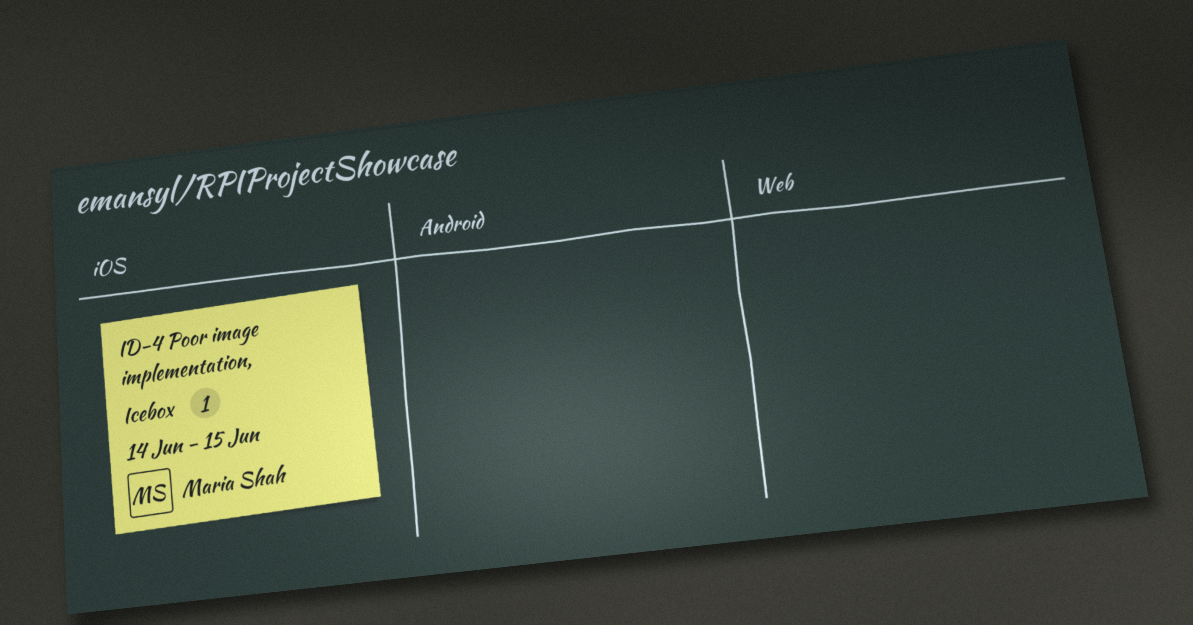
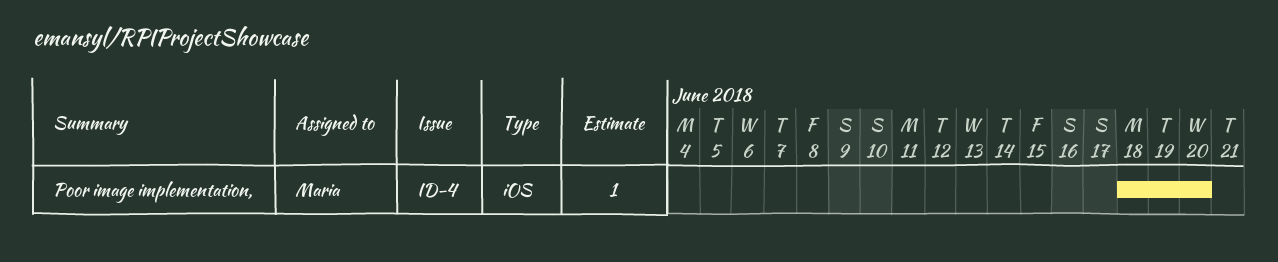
ID-4, start: Jun 14 -> Jun 18
ID-4, due: Jun 15 -> Jun 20

